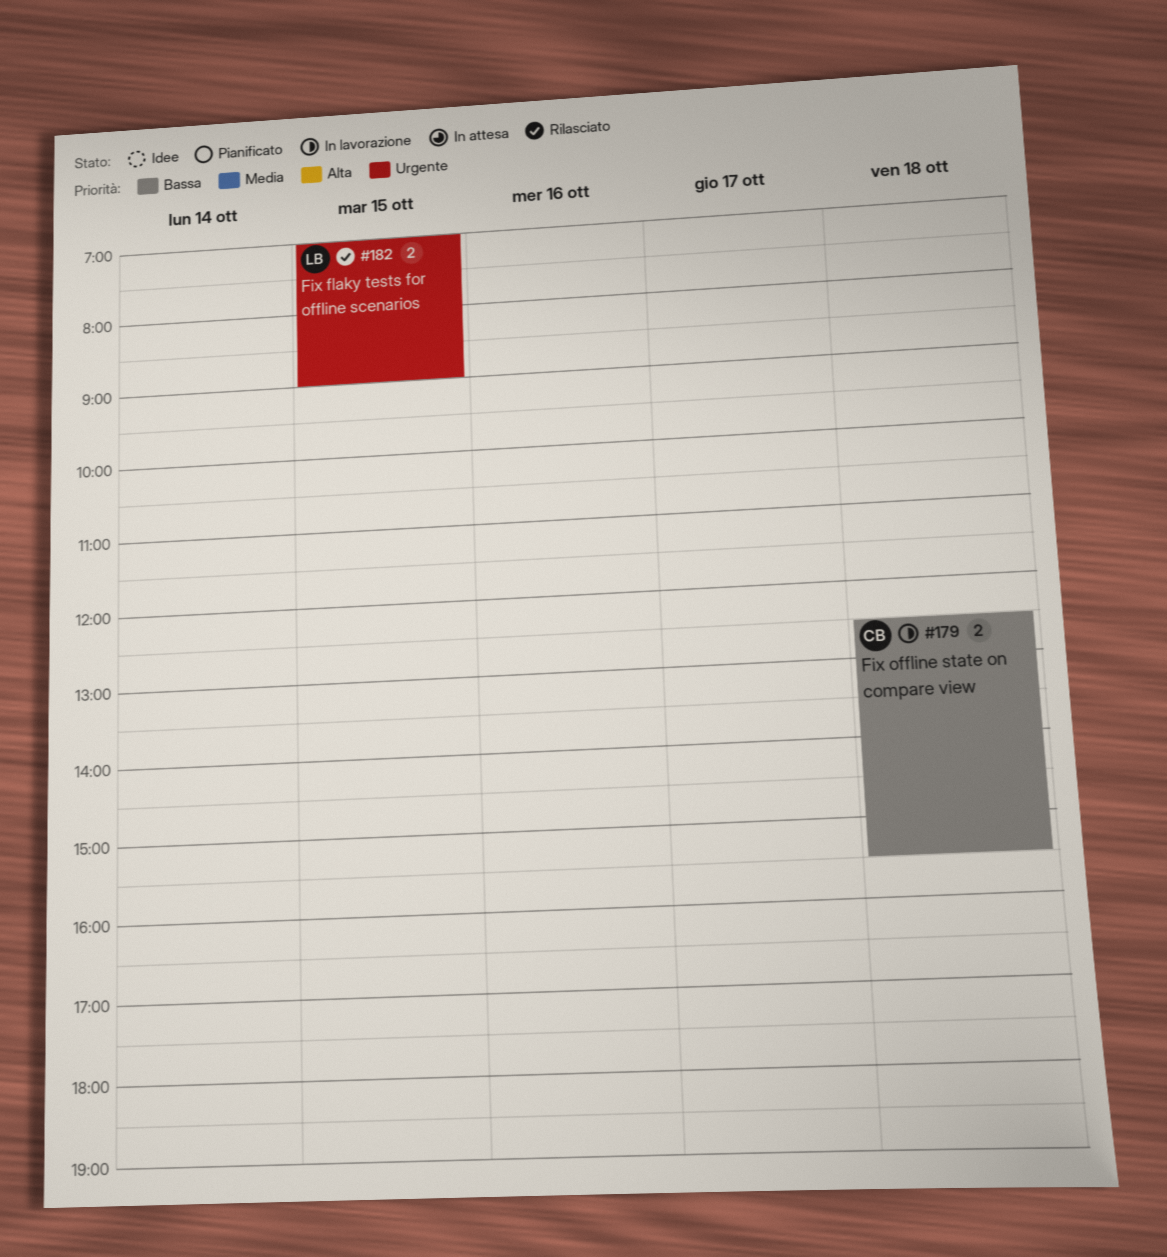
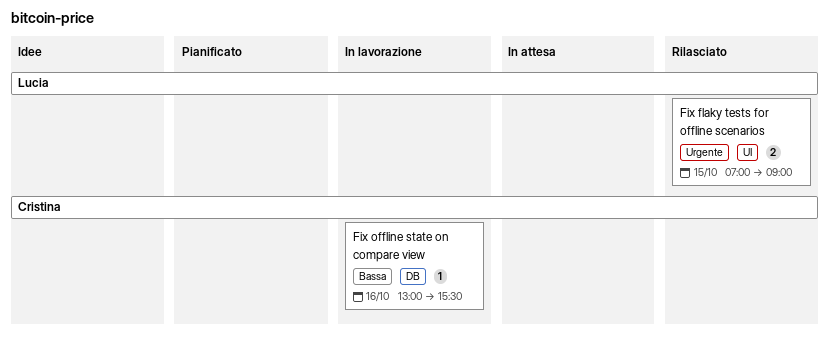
Fix offline state on compare view, estimate: 2 -> 1
Fix offline state on compare view, day: Oct 18 -> Oct 16
Fix offline state on compare view, begins: 12:30 -> 13:00

